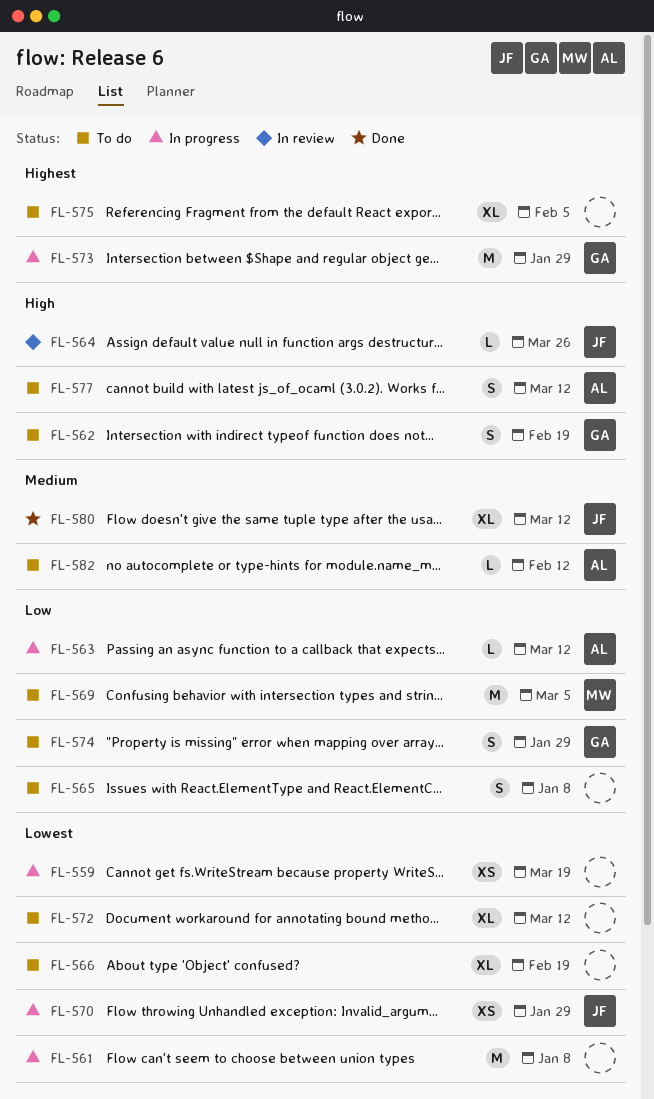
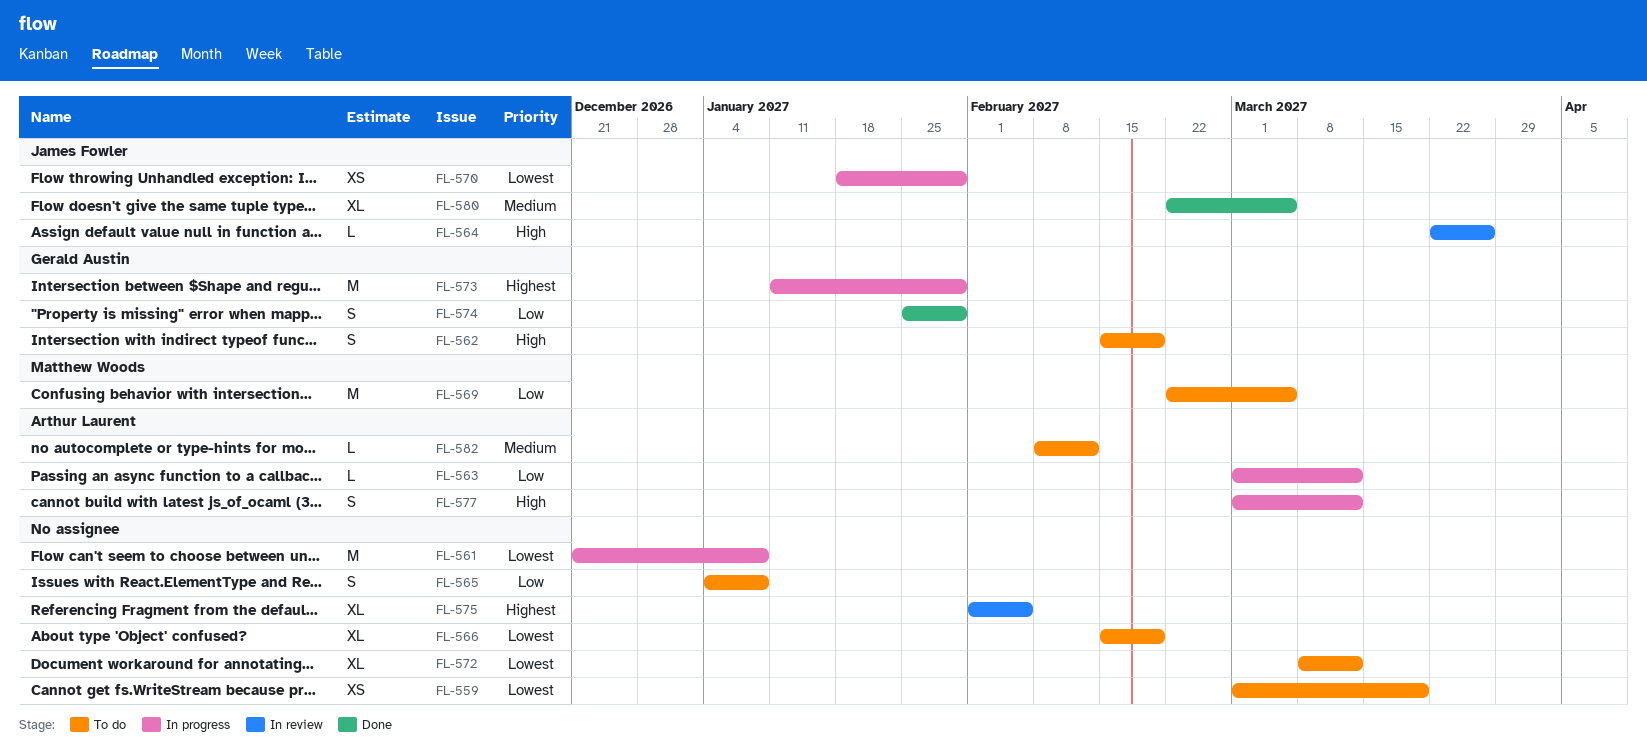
FL-559, status: In progress -> To do
FL-574, status: To do -> Done
FL-575, status: To do -> In review
FL-577, status: To do -> In progress
FL-580, due: Mar 12 -> Mar 5

